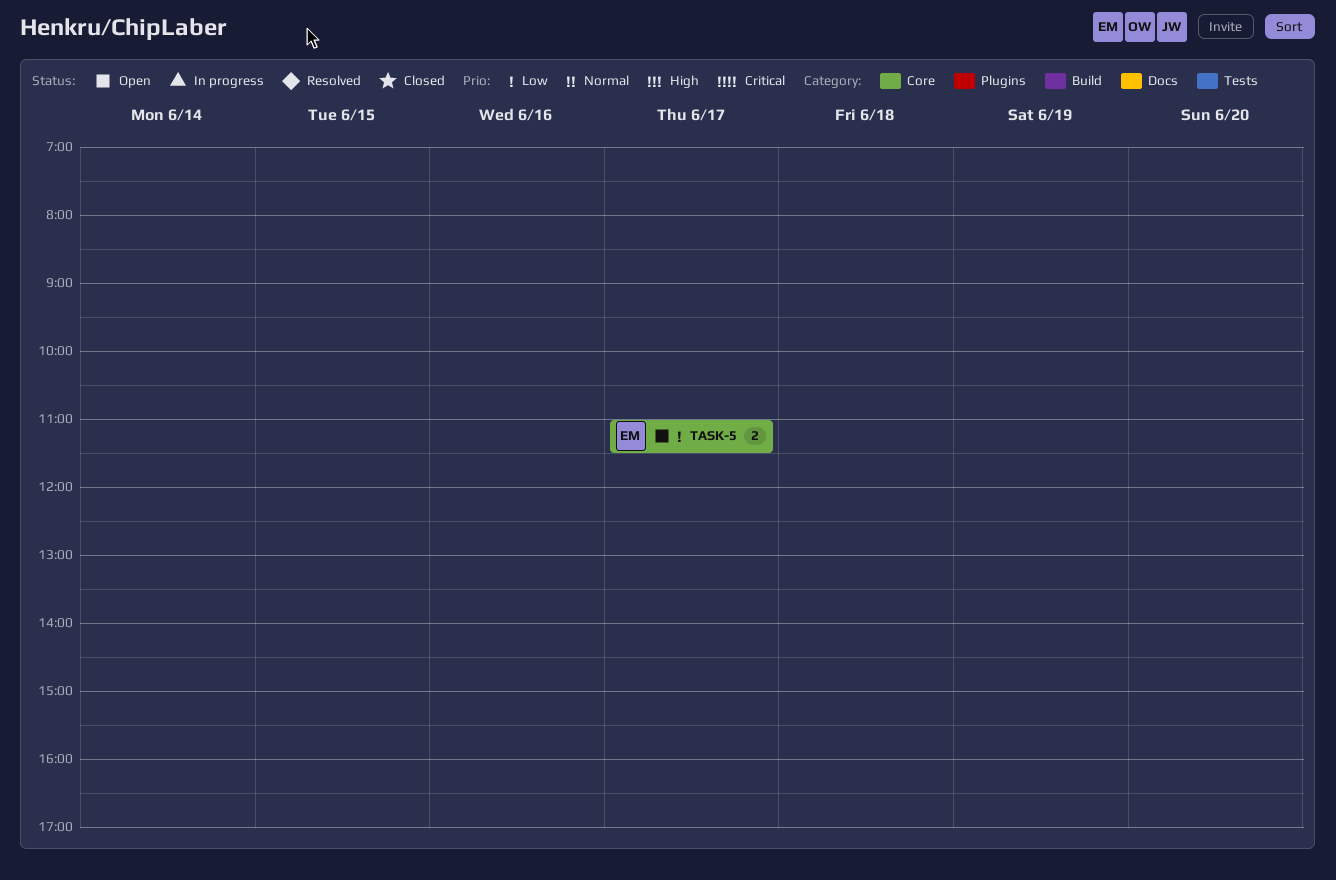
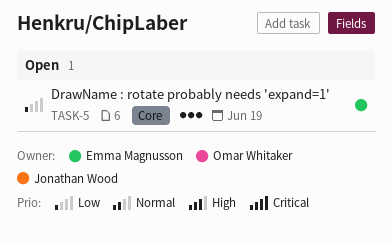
TASK-5, estimate: 2 -> 3
TASK-5, day: Jun 17 -> Jun 19

